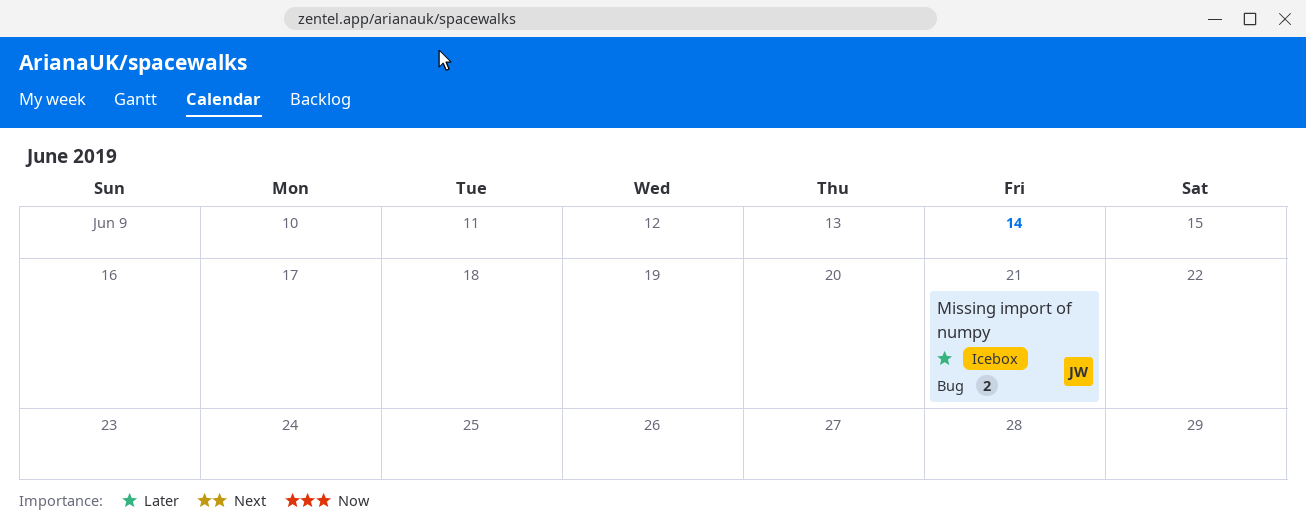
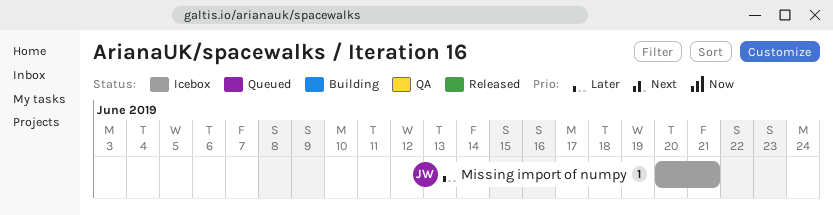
Missing import of numpy, estimate: 2 -> 1

